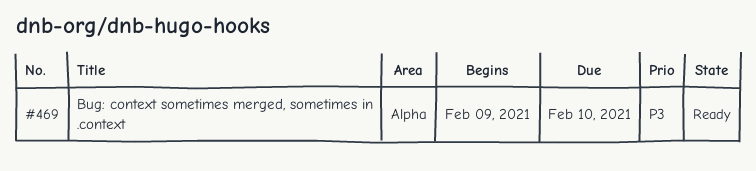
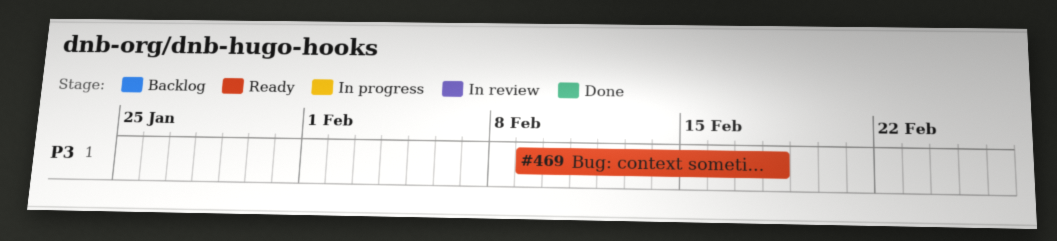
#469, due: Feb 10 -> Feb 18

